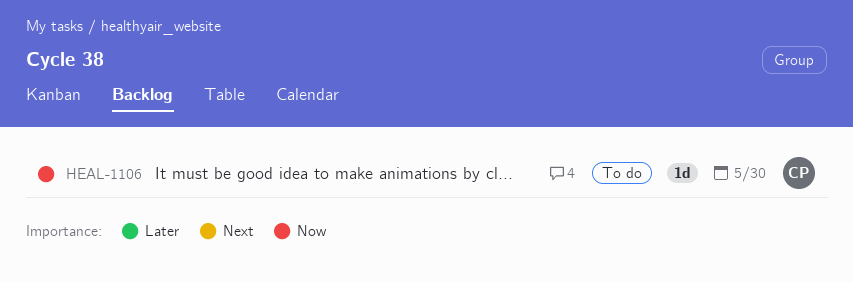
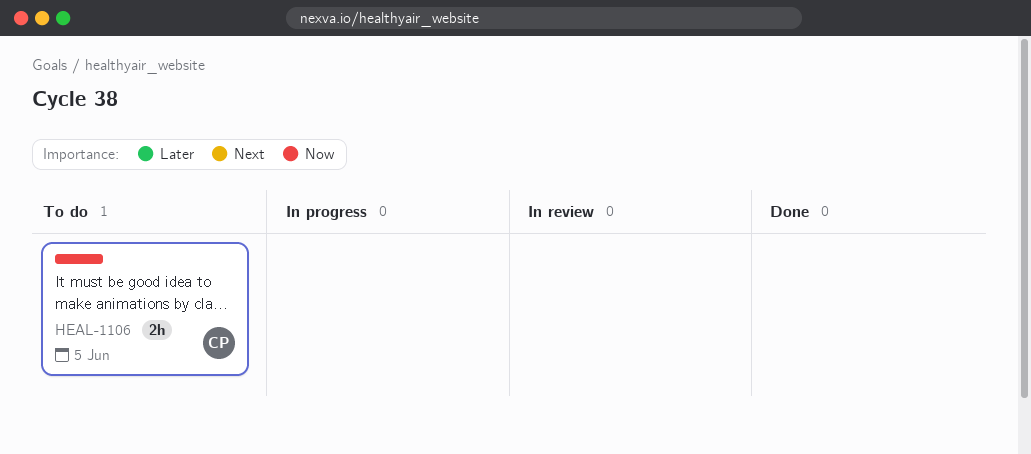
HEAL-1106, estimate: 1d -> 2h
HEAL-1106, due: May 30 -> Jun 5

